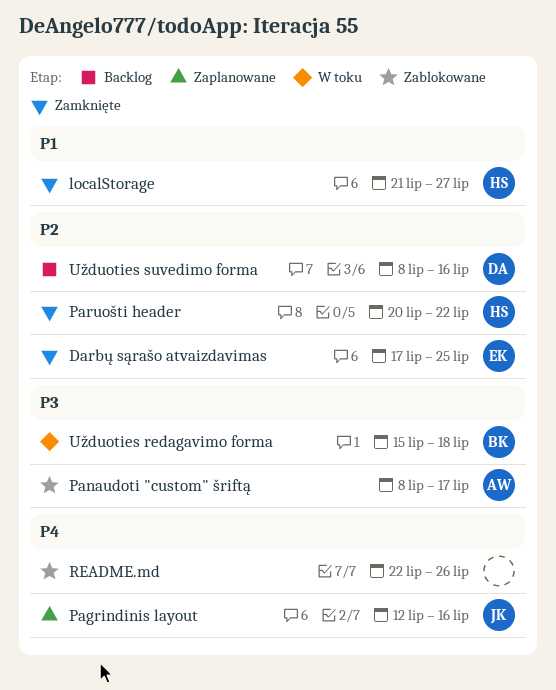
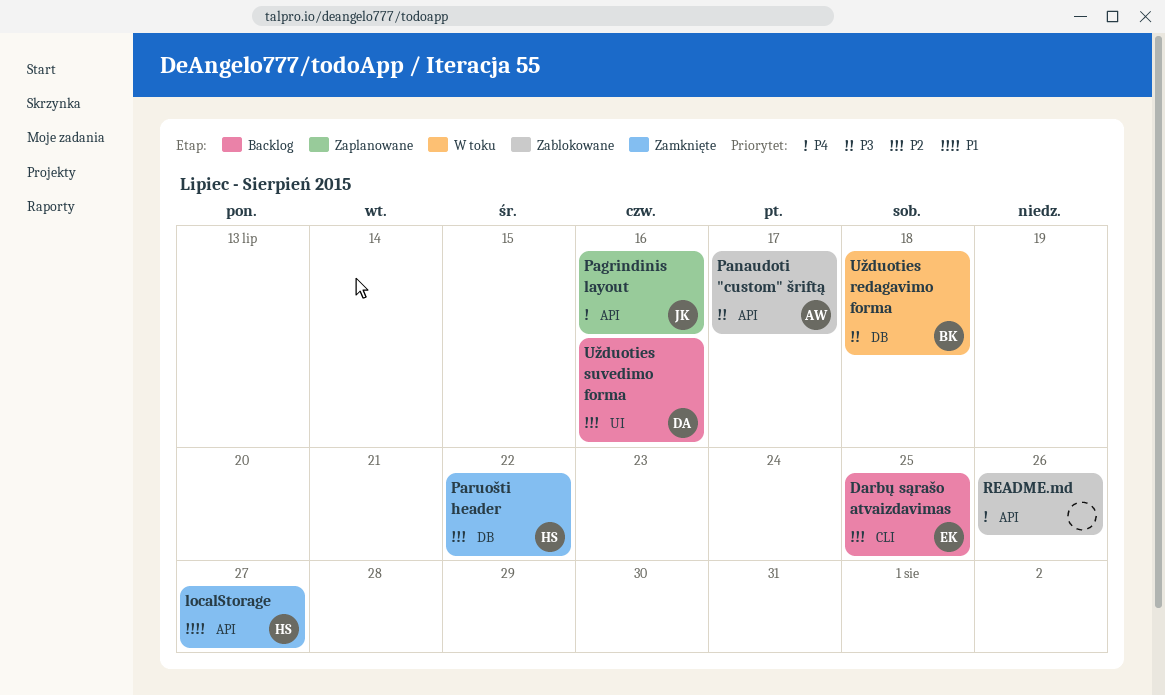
Darbų sąrašo atvaizdavimas, status: Zamknięte -> Backlog

